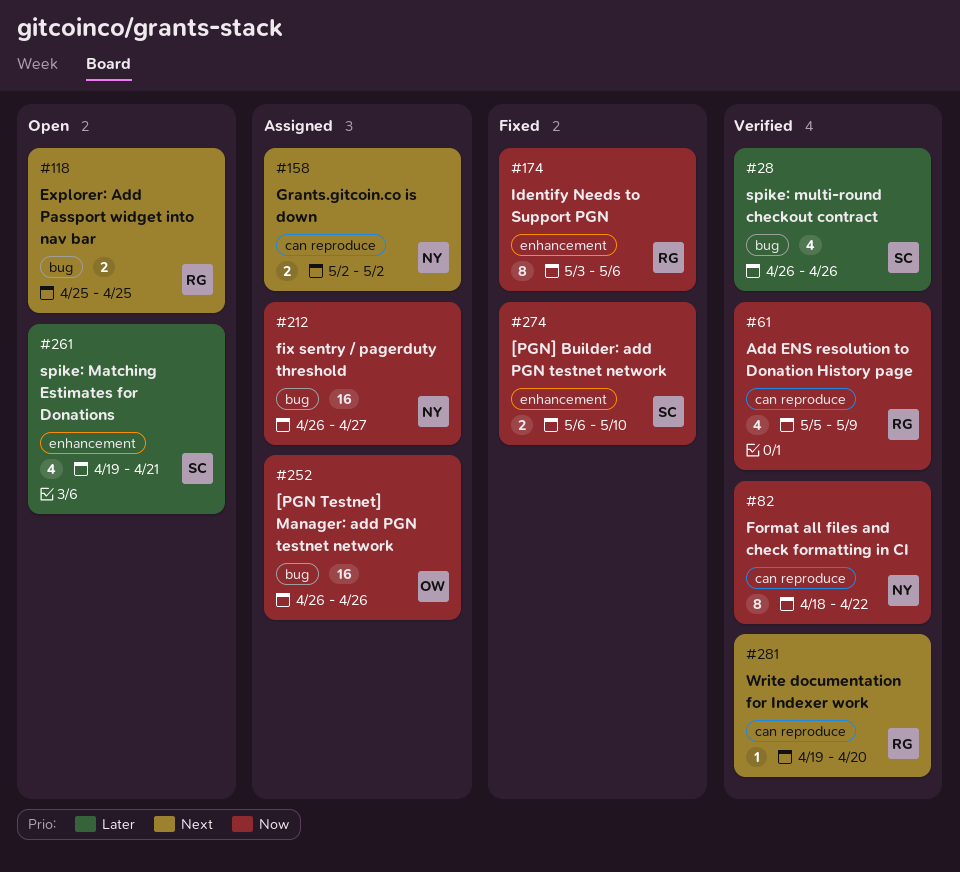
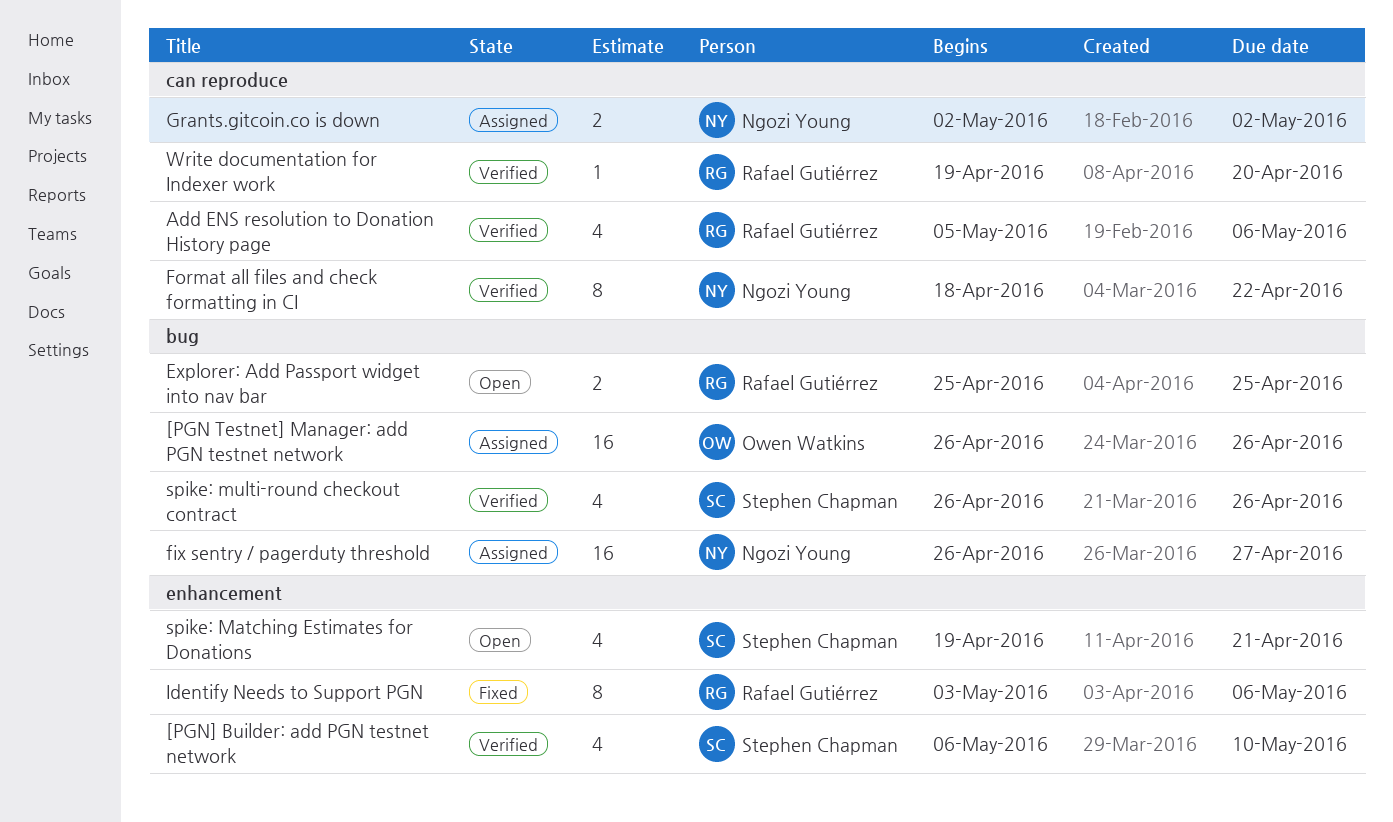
[PGN] Builder: add PGN testnet network, status: Fixed -> Verified
[PGN] Builder: add PGN testnet network, estimate: 2 -> 4
Add ENS resolution to Donation History page, due: May 9 -> May 6

